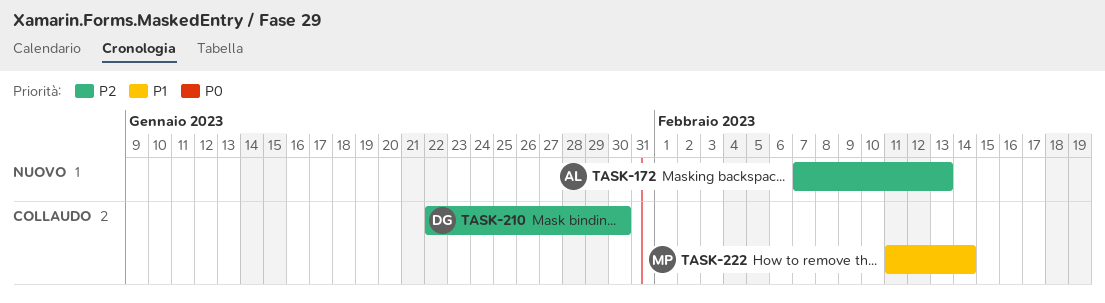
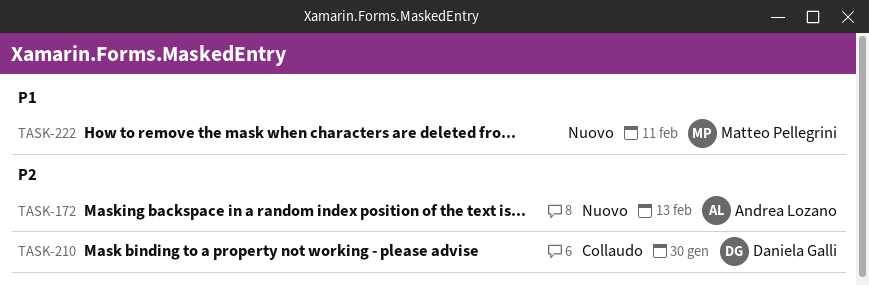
TASK-222, status: Collaudo -> Nuovo
TASK-222, due: Feb 14 -> Feb 11

